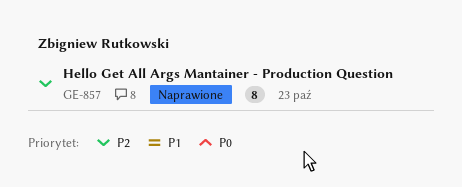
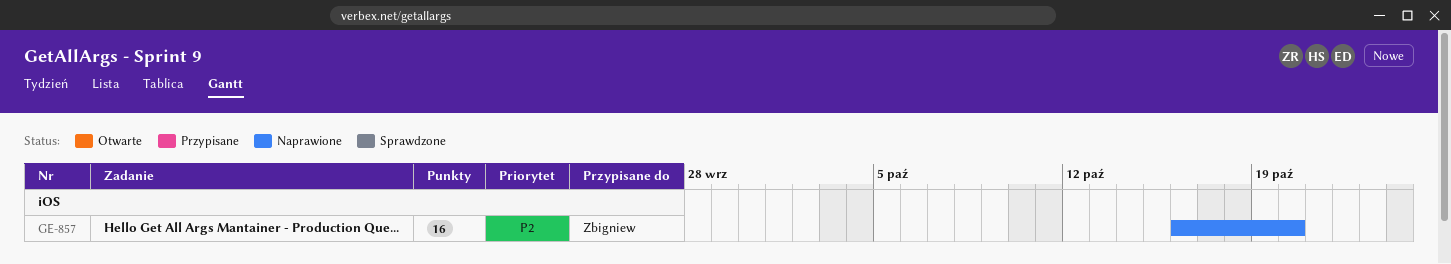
GE-857, estimate: 8 -> 16
GE-857, due: Oct 23 -> Oct 20

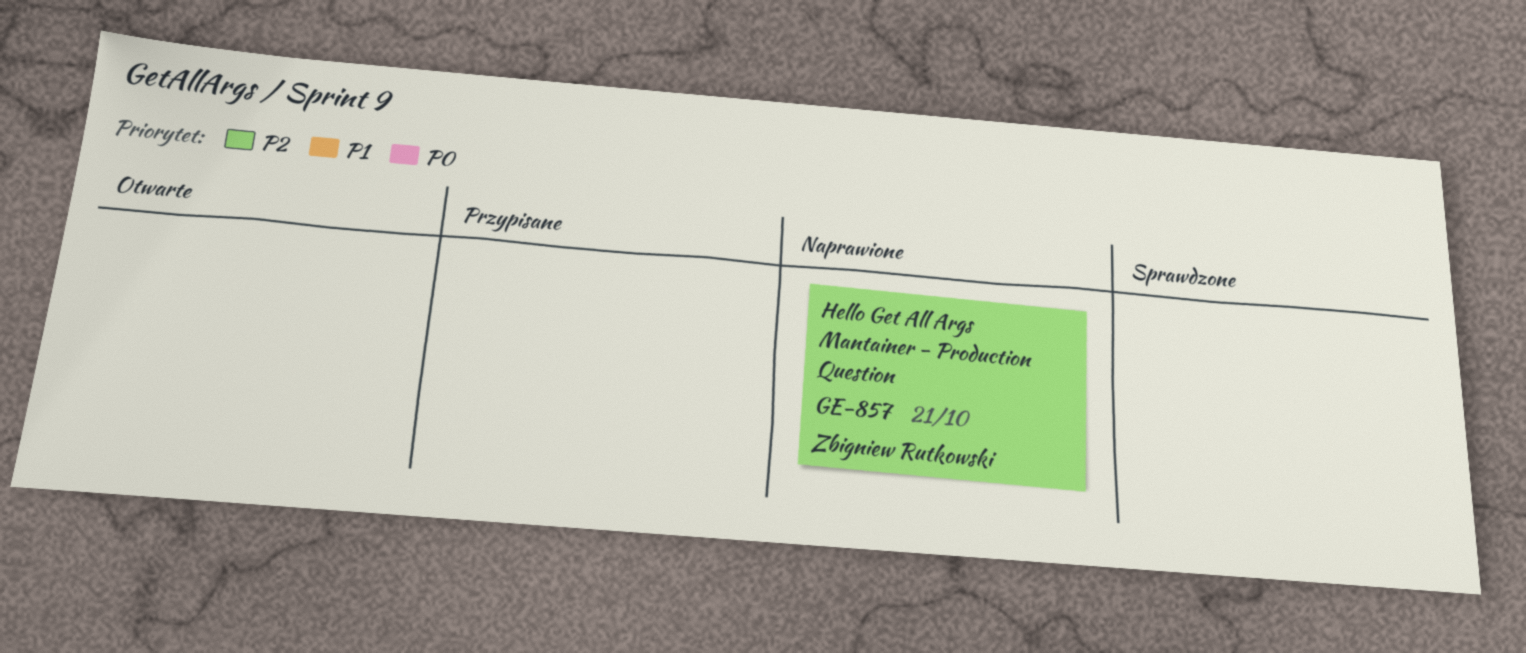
GE-857, due: Oct 20 -> Oct 21

